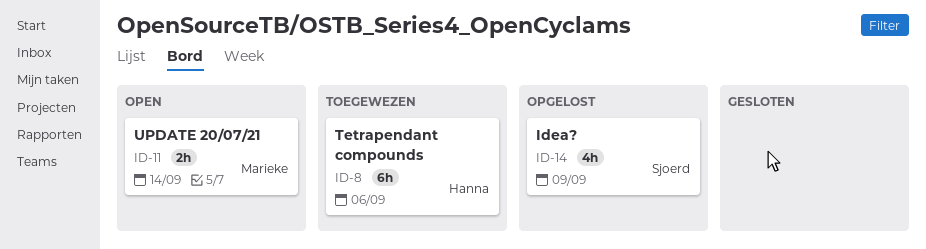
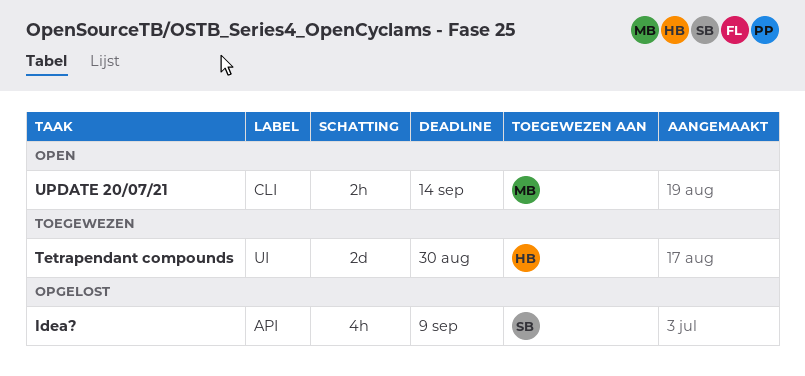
Tetrapendant compounds, estimate: 6h -> 2d
Tetrapendant compounds, due: Sep 6 -> Aug 30

